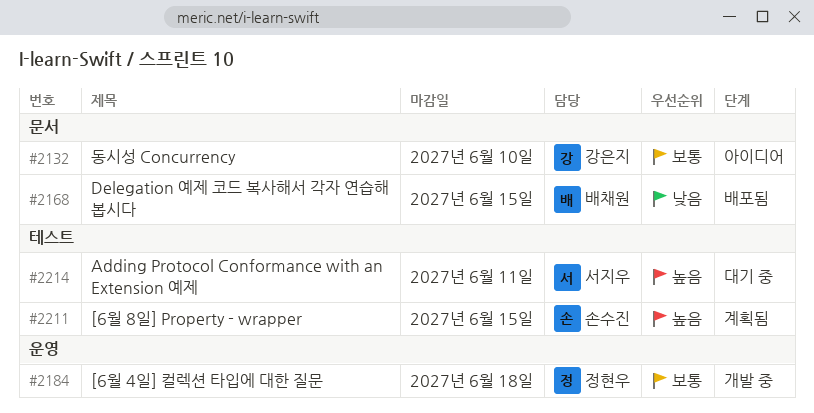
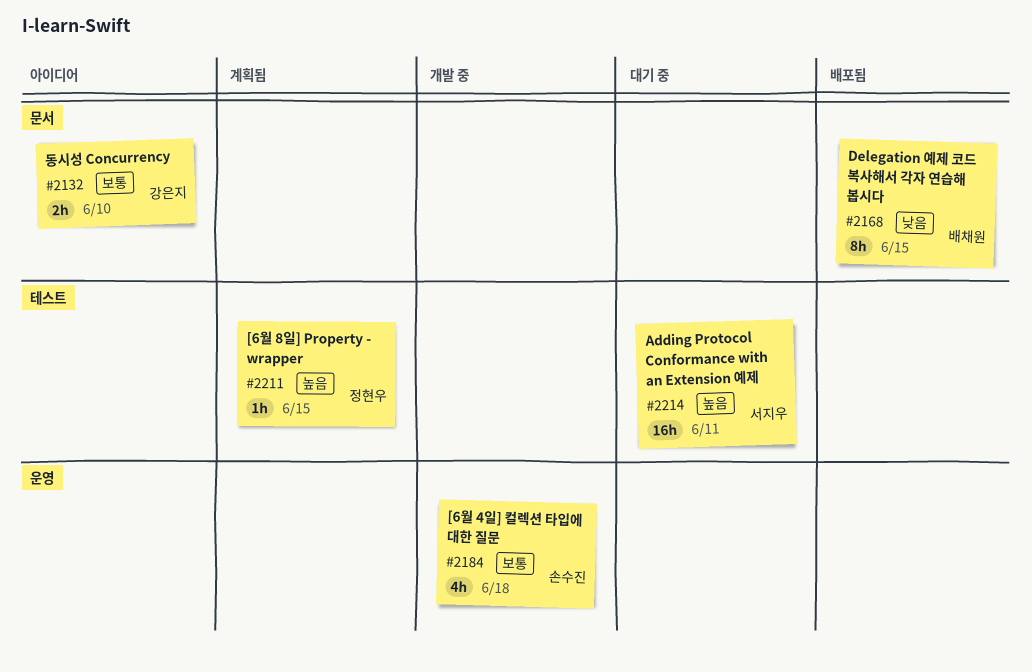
#2184, owner: 정현우 -> 손수진
#2211, owner: 손수진 -> 정현우

